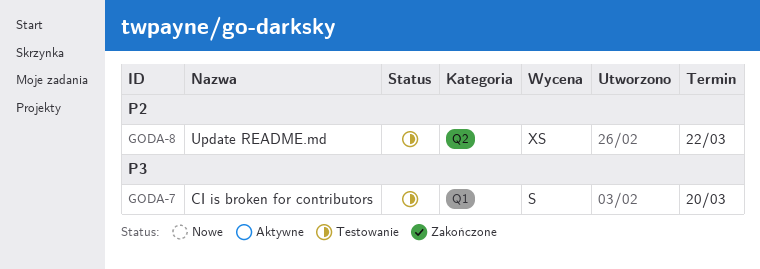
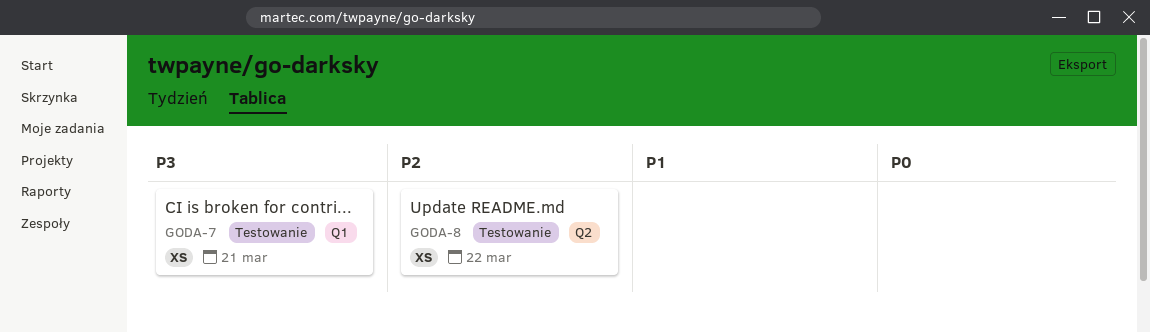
GODA-7, estimate: S -> XS
GODA-7, due: Mar 20 -> Mar 21

